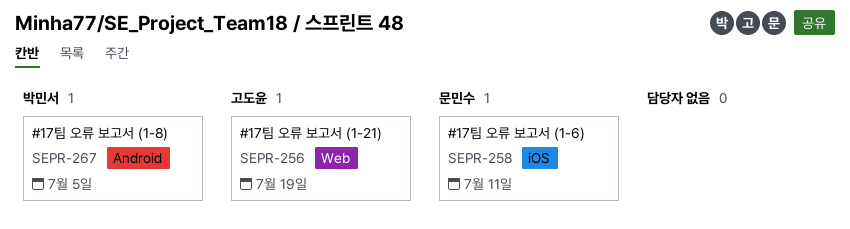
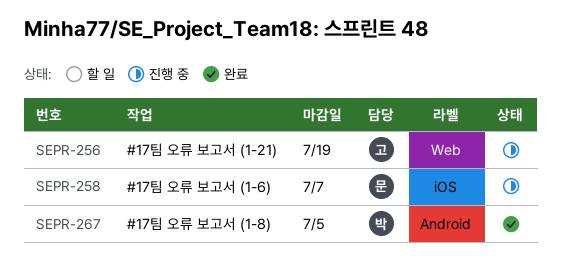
SEPR-258, due: Jul 11 -> Jul 7

